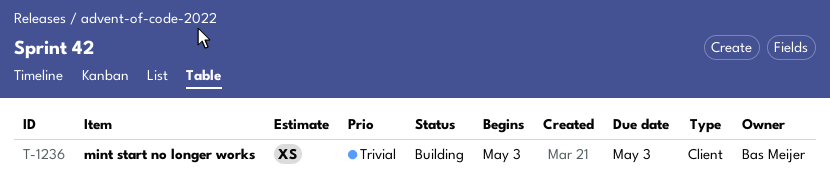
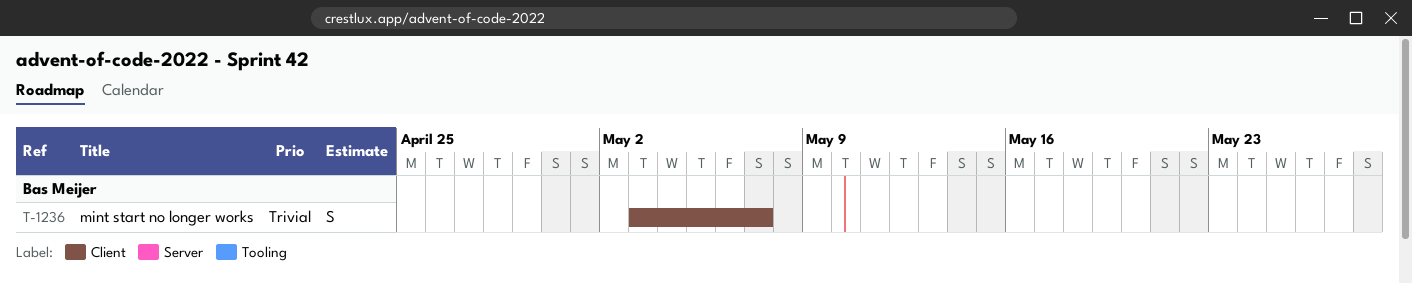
T-1236, estimate: XS -> S
T-1236, due: May 3 -> May 7

